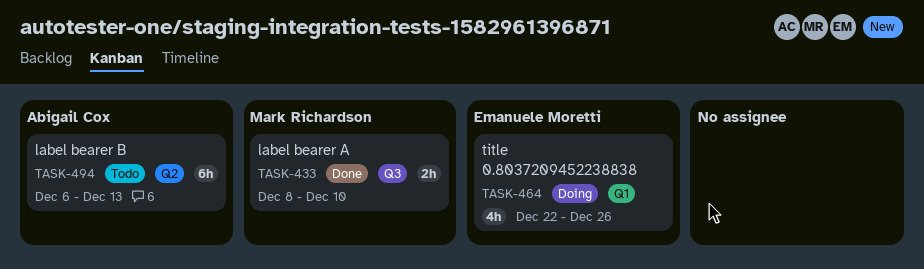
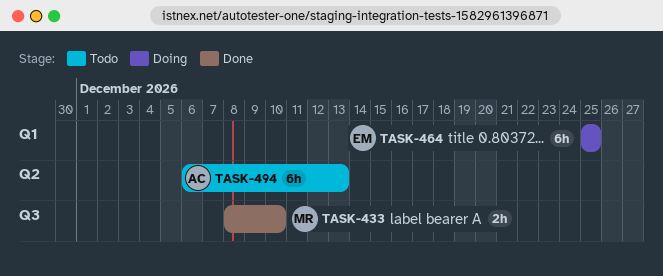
TASK-464, estimate: 4h -> 6h
TASK-464, start: Dec 22 -> Dec 25
TASK-464, due: Dec 26 -> Dec 25

